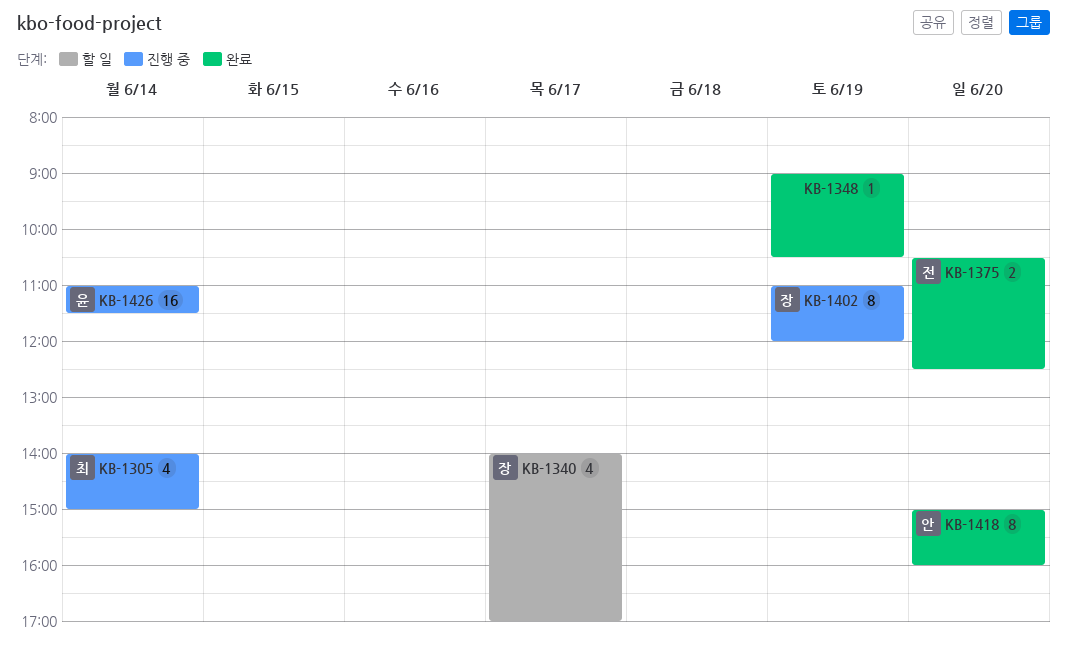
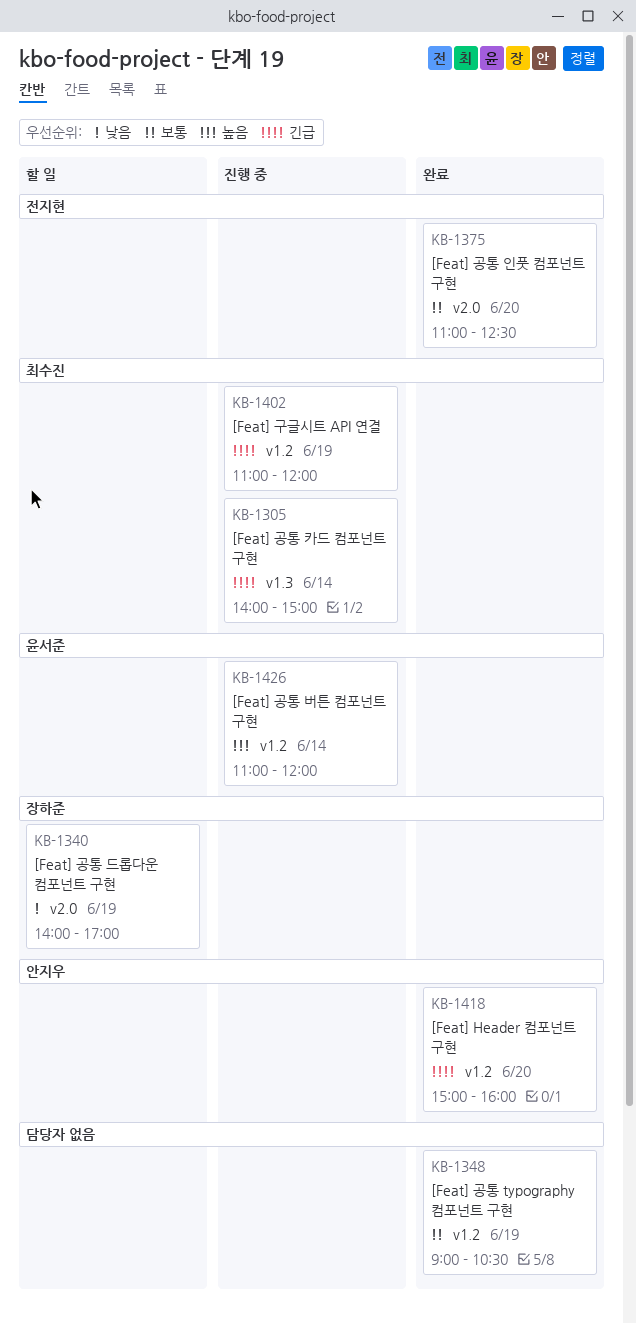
KB-1340, day: Jun 17 -> Jun 19
KB-1375, begins: 10:30 -> 11:00
KB-1402, owner: 장하준 -> 최수진
KB-1426, ends: 11:30 -> 12:00

